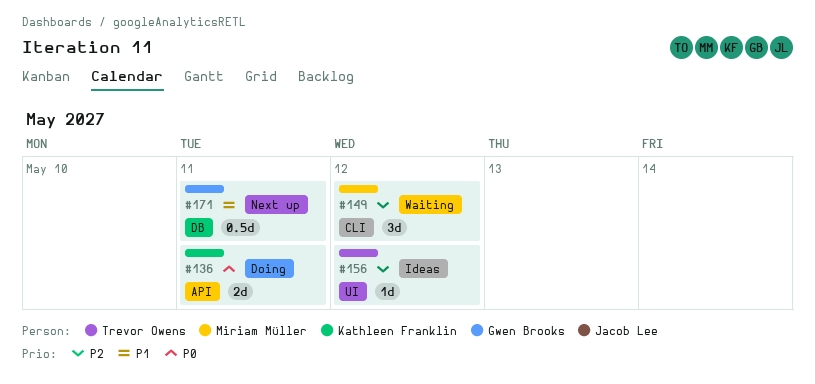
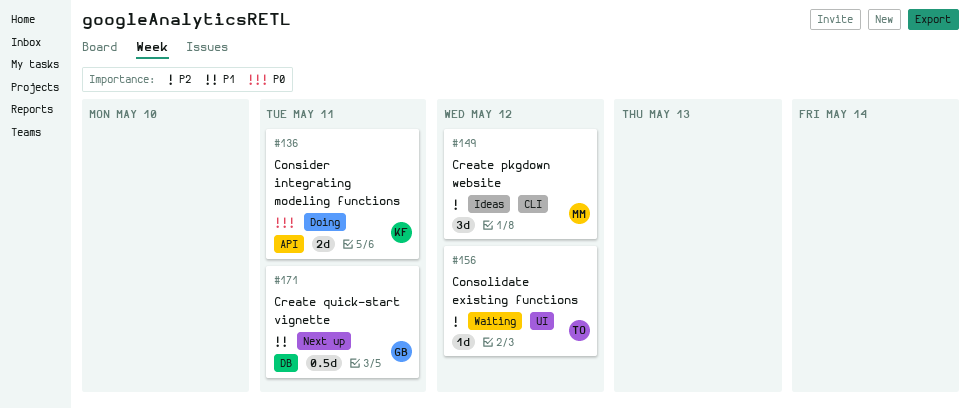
#149, status: Waiting -> Ideas
#156, status: Ideas -> Waiting

